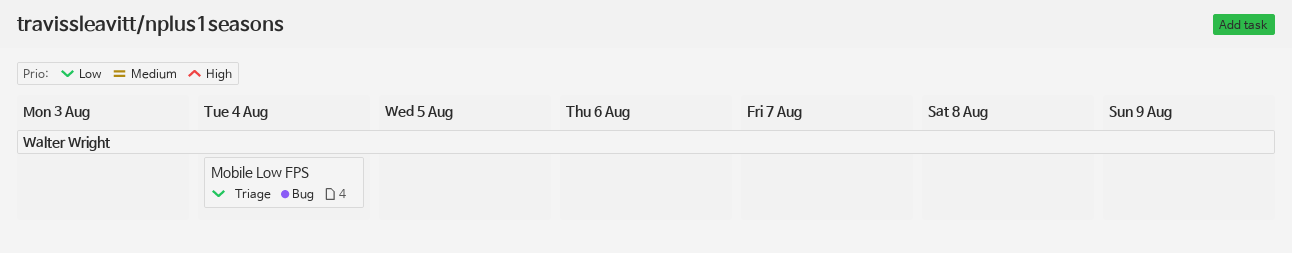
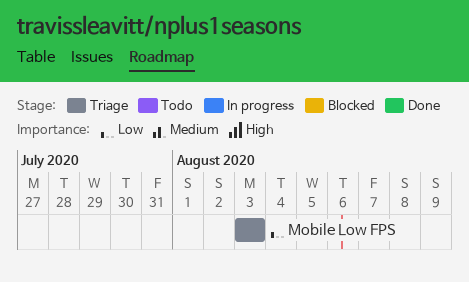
Mobile Low FPS, due: Aug 4 -> Aug 3

